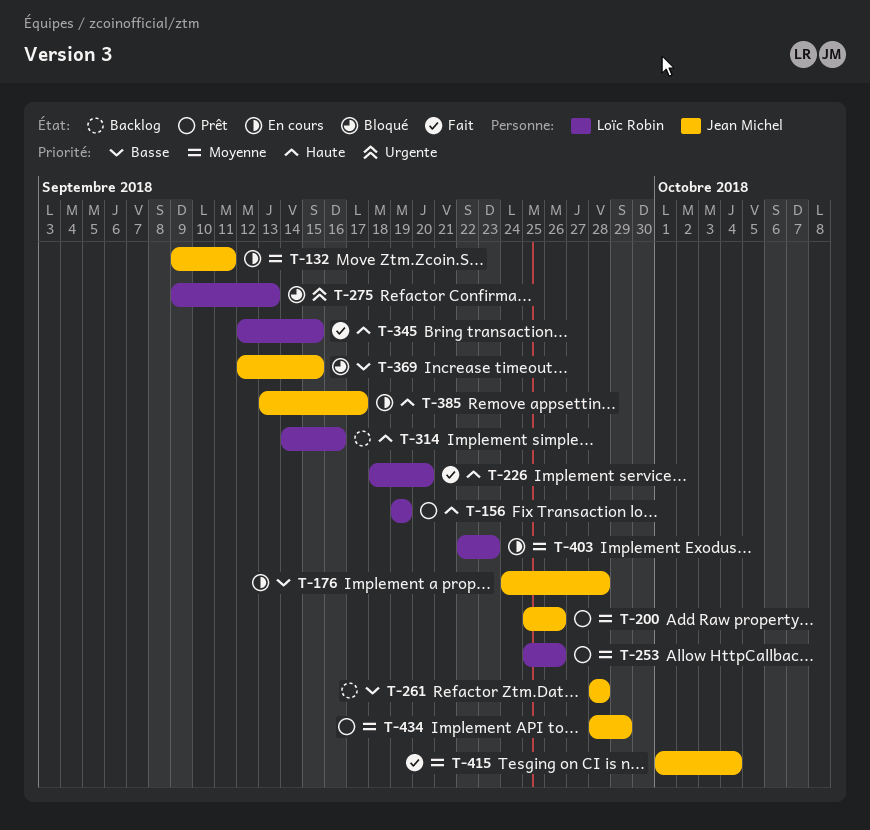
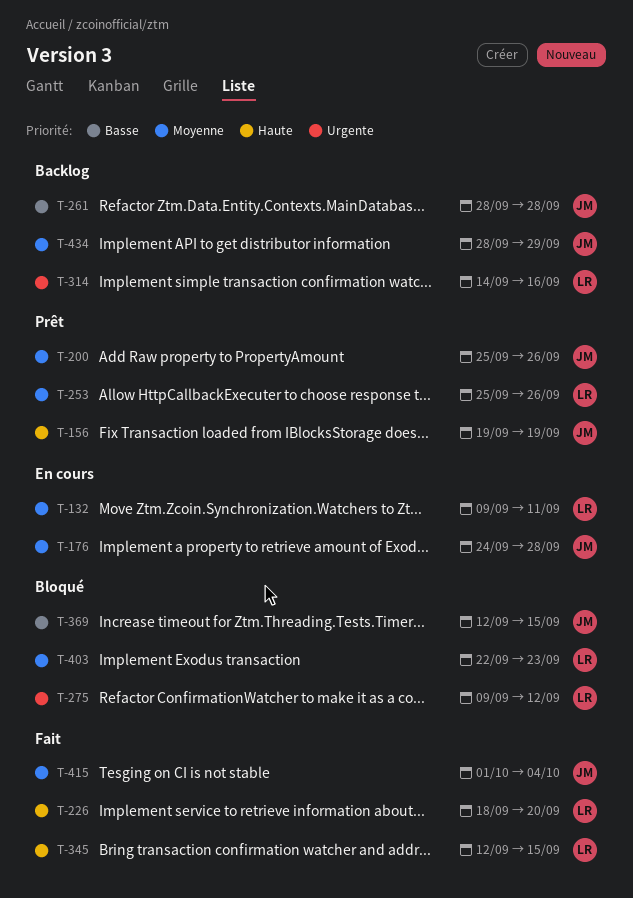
T-132, owner: Jean Michel -> Loïc Robin
T-156, owner: Loïc Robin -> Jean Michel
T-176, priority: Basse -> Moyenne
T-275, due: Sep 13 -> Sep 12
T-314, priority: Haute -> Urgente
T-385: present -> none
T-403, status: En cours -> Bloqué
T-434, status: Prêt -> Backlog

